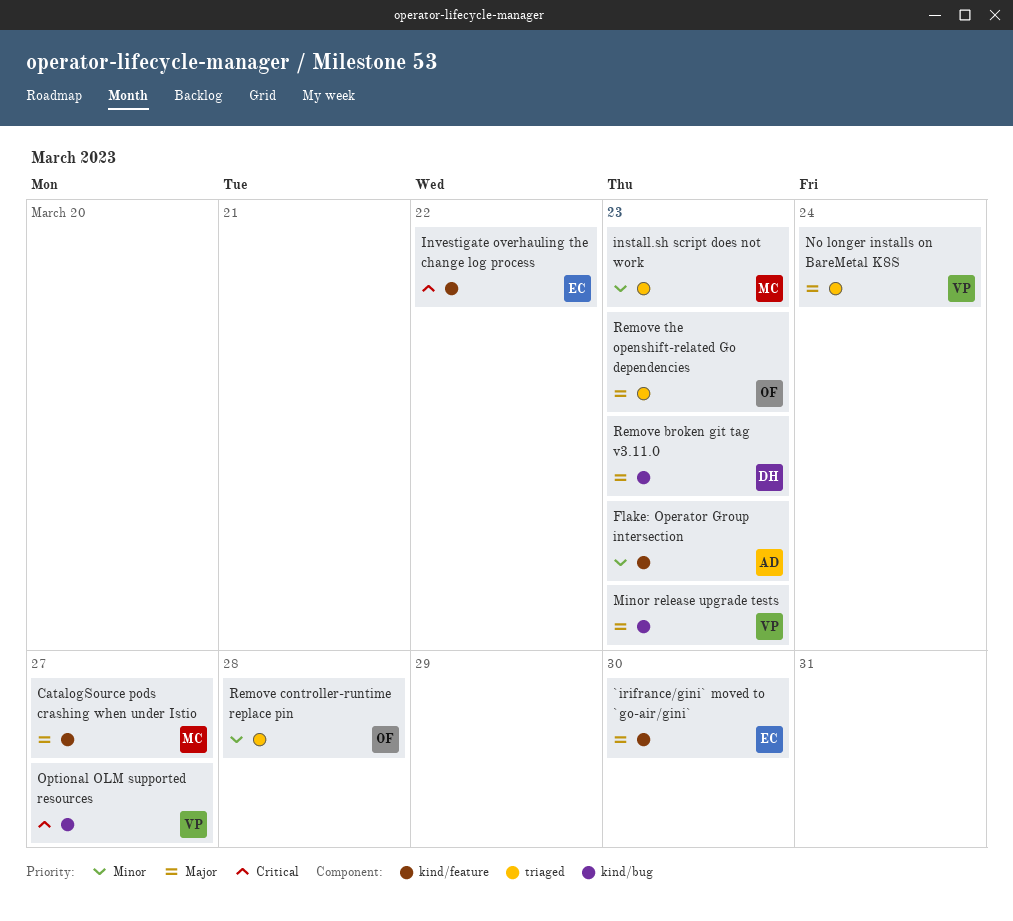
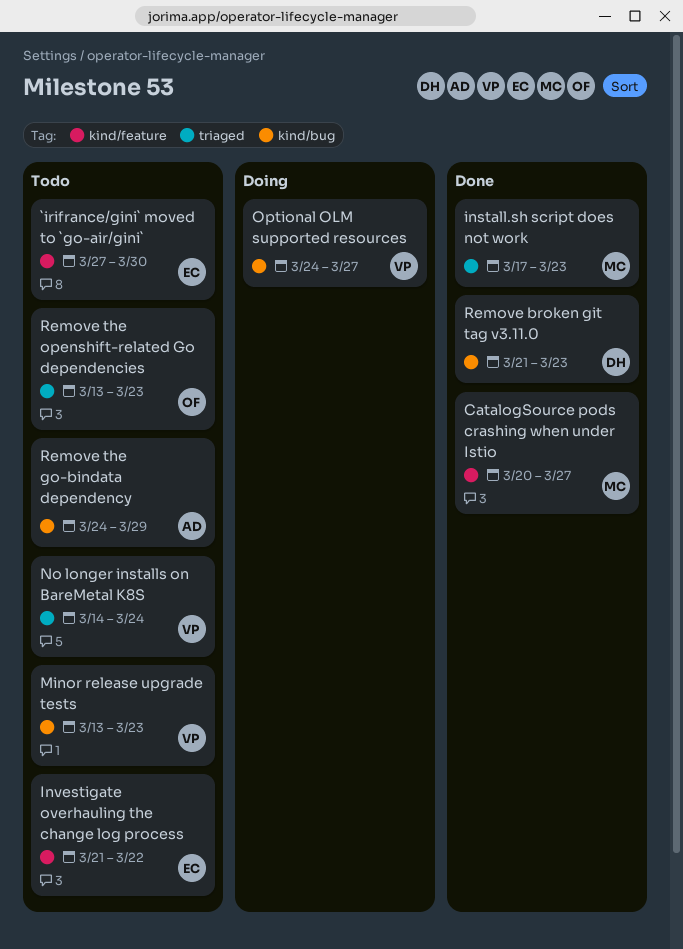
Flake: Operator Group intersection: present -> none
Remove controller-runtime replace pin: present -> none
Remove the go-bindata dependency: none -> present

